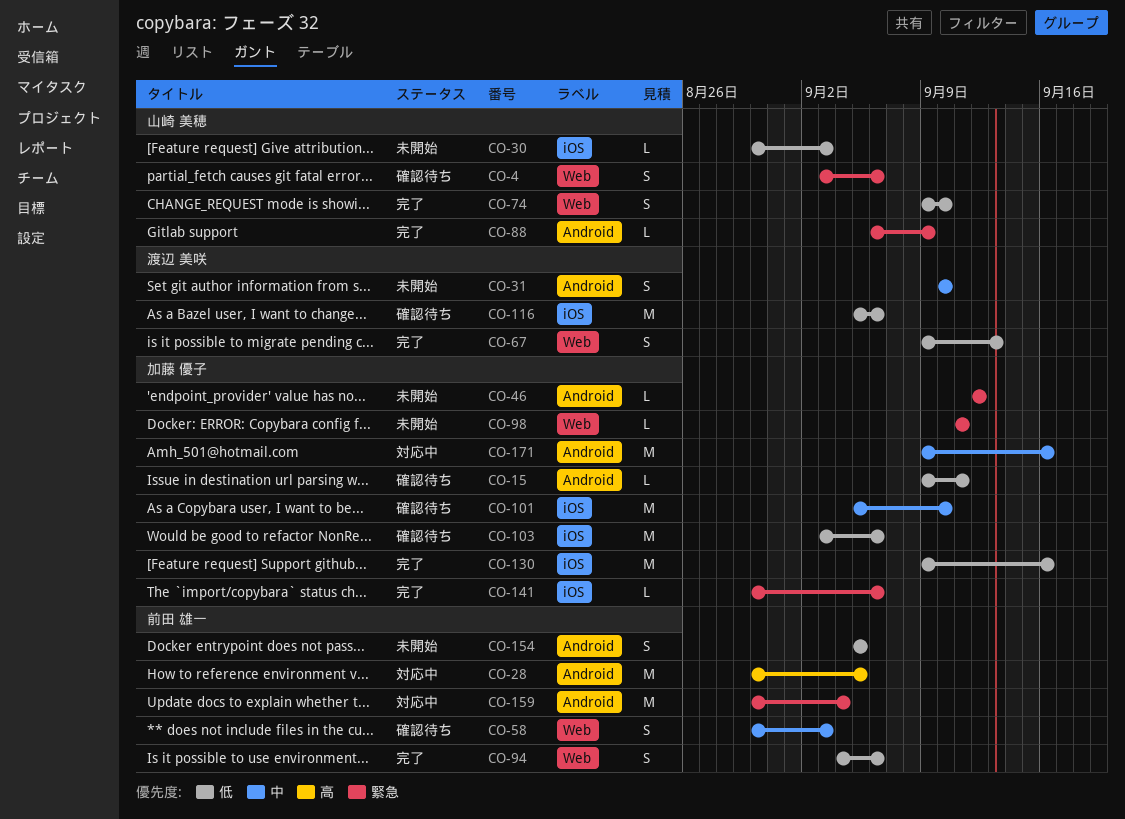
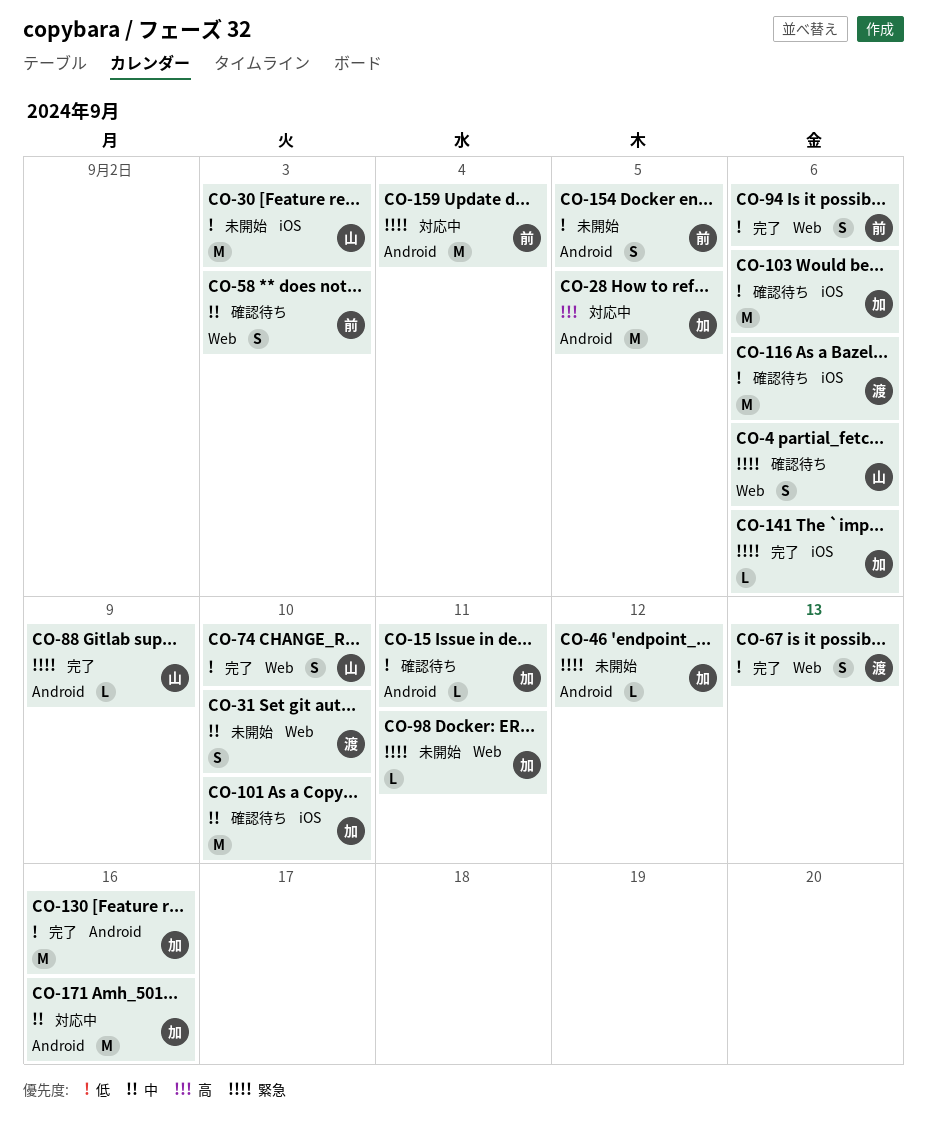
CO-28, owner: 前田 雄一 -> 加藤 優子
CO-30, estimate: L -> M
CO-31, label: Android -> Web
CO-130, label: iOS -> Android

